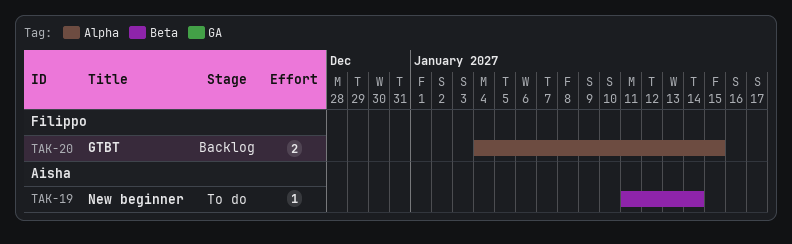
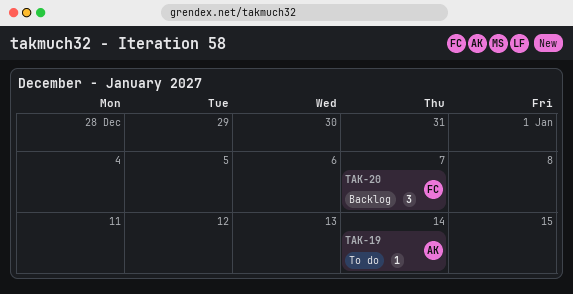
TAK-20, estimate: 2 -> 3
TAK-20, due: Jan 15 -> Jan 7

